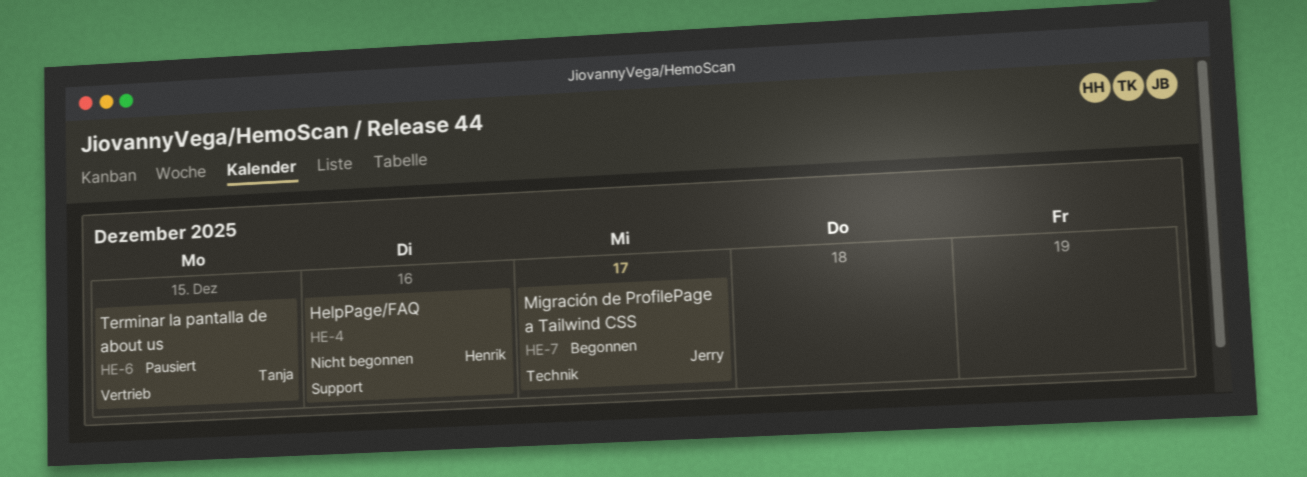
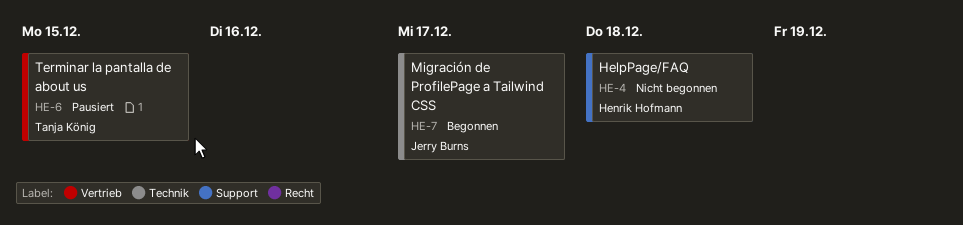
HE-4, due: Dec 16 -> Dec 18

